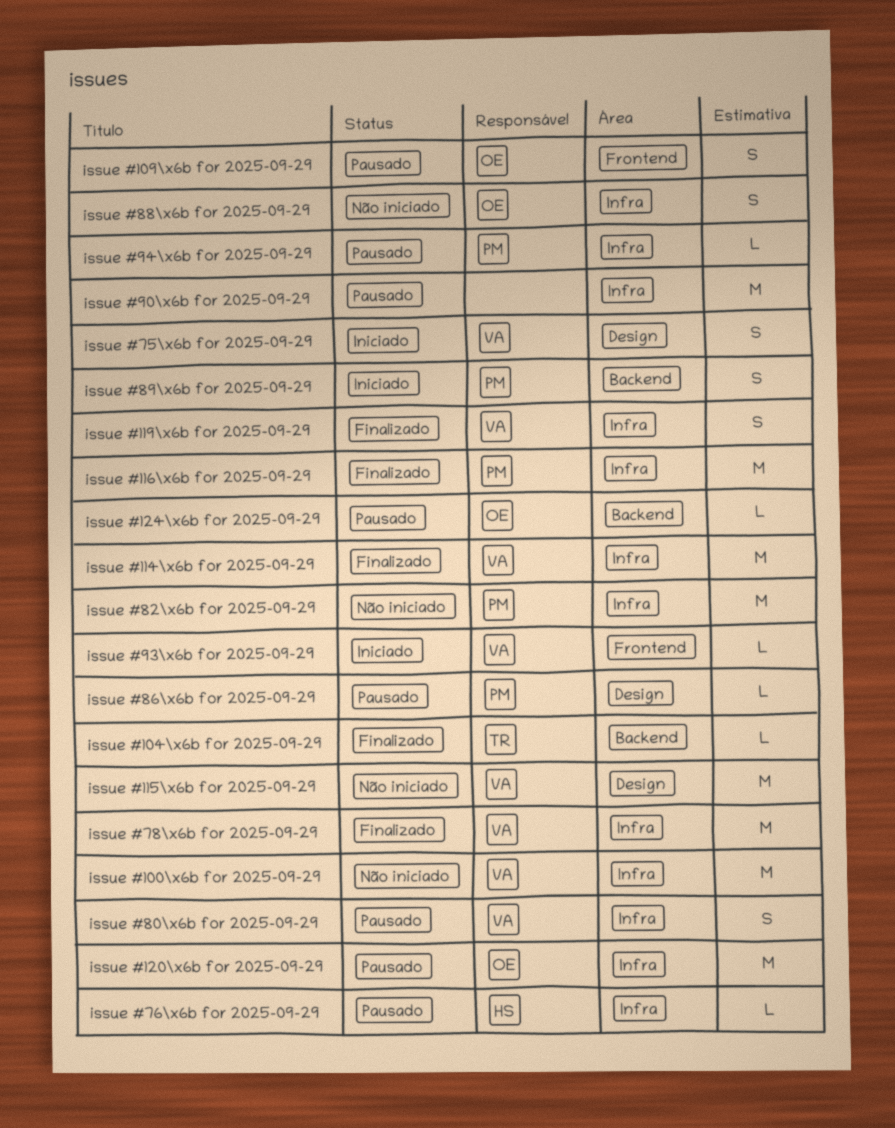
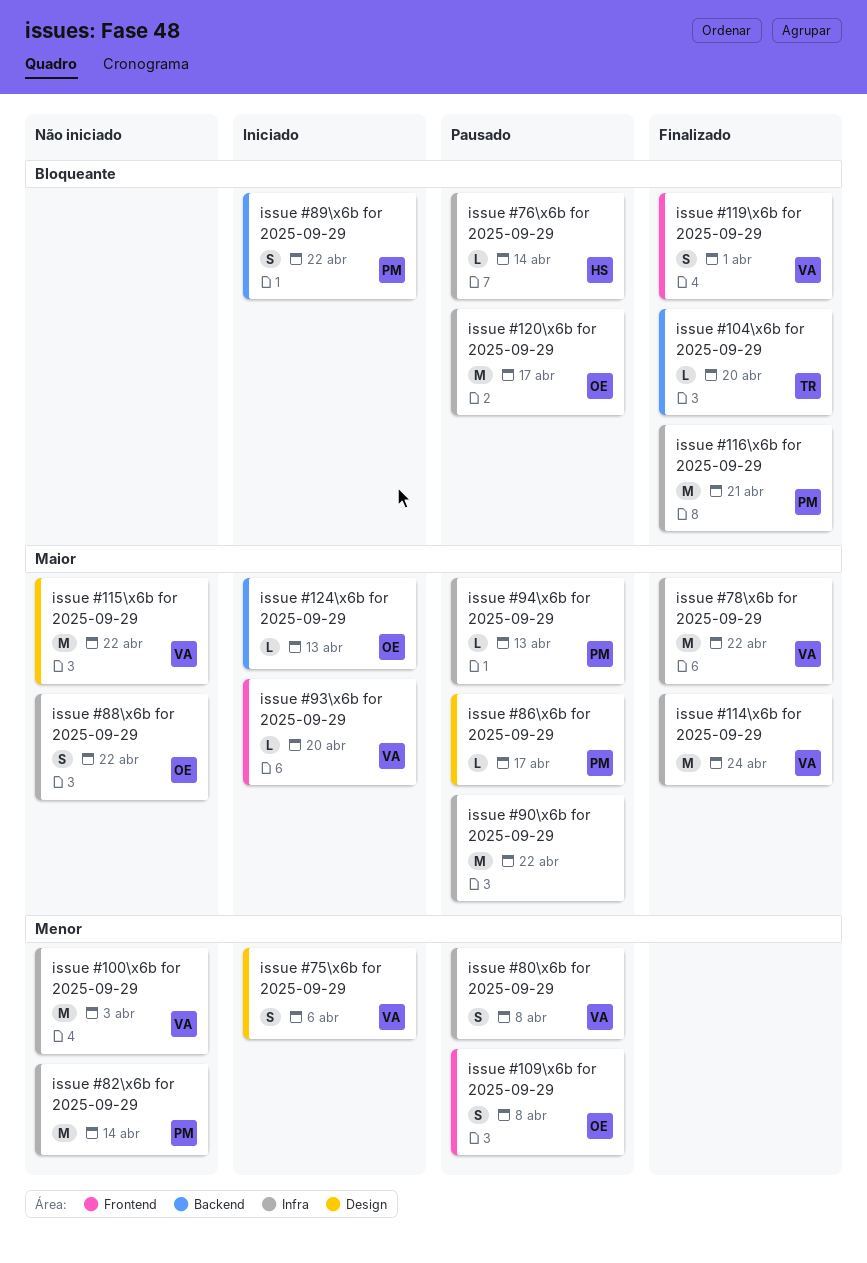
issue #119\x6b for 2025-09-29, label: Infra -> Frontend
issue #124\x6b for 2025-09-29, status: Pausado -> Iniciado

